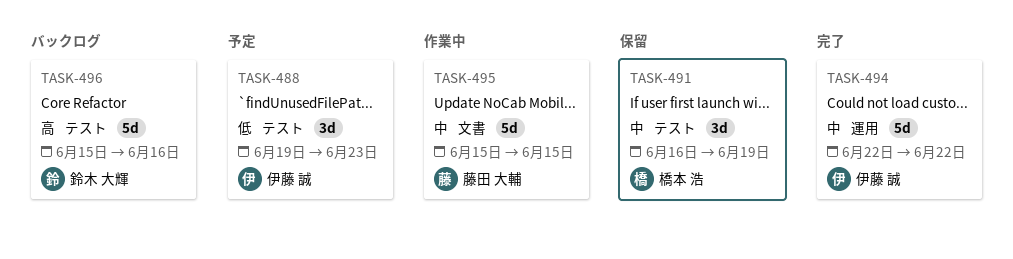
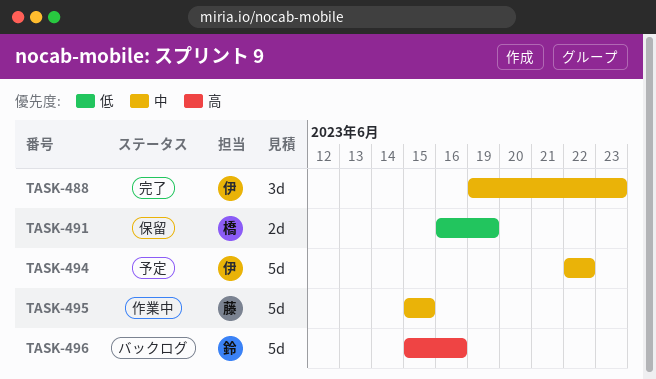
TASK-488, status: 予定 -> 完了
TASK-488, priority: 低 -> 中
TASK-491, priority: 中 -> 低
TASK-491, estimate: 3d -> 2d
TASK-494, status: 完了 -> 予定

